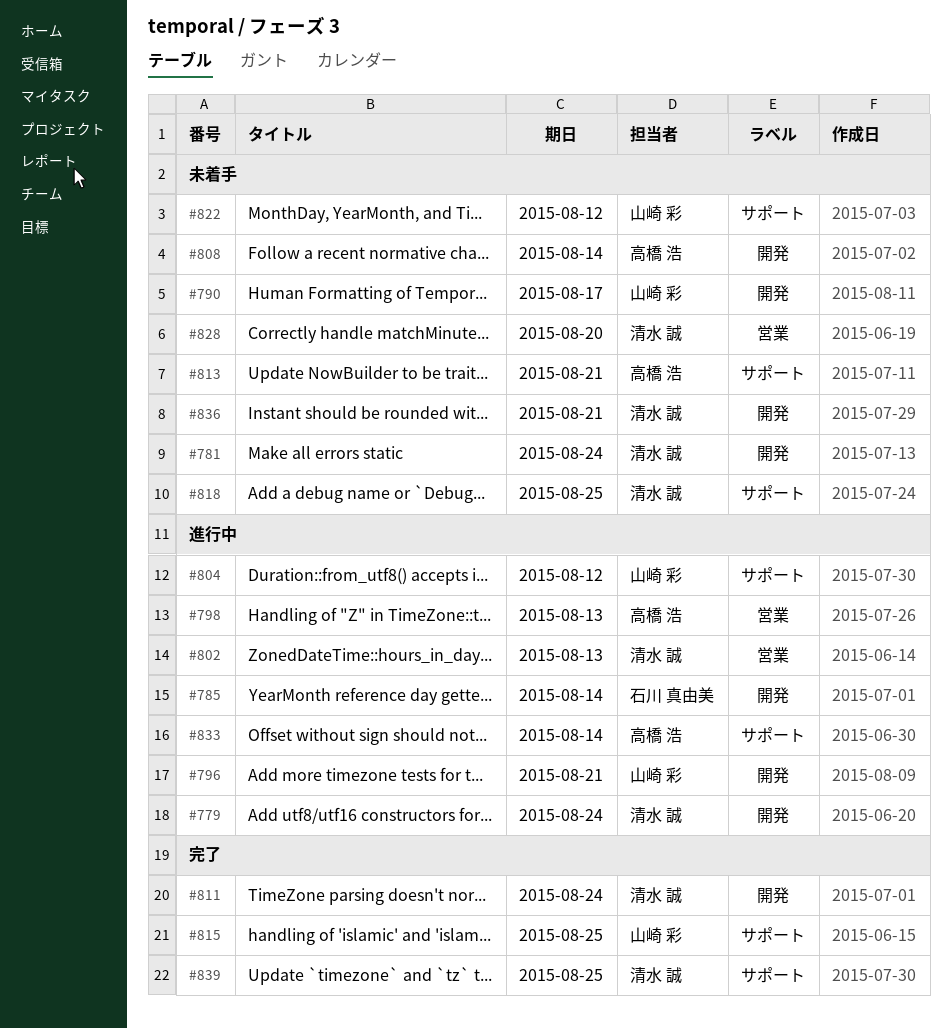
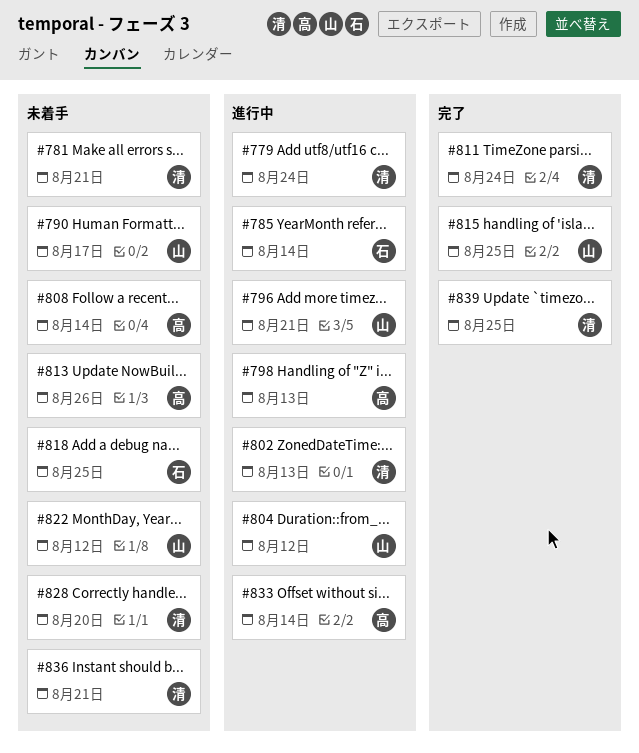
#781, due: Aug 24 -> Aug 21
#813, due: Aug 21 -> Aug 26
#818, owner: 清水 誠 -> 石川 真由美

